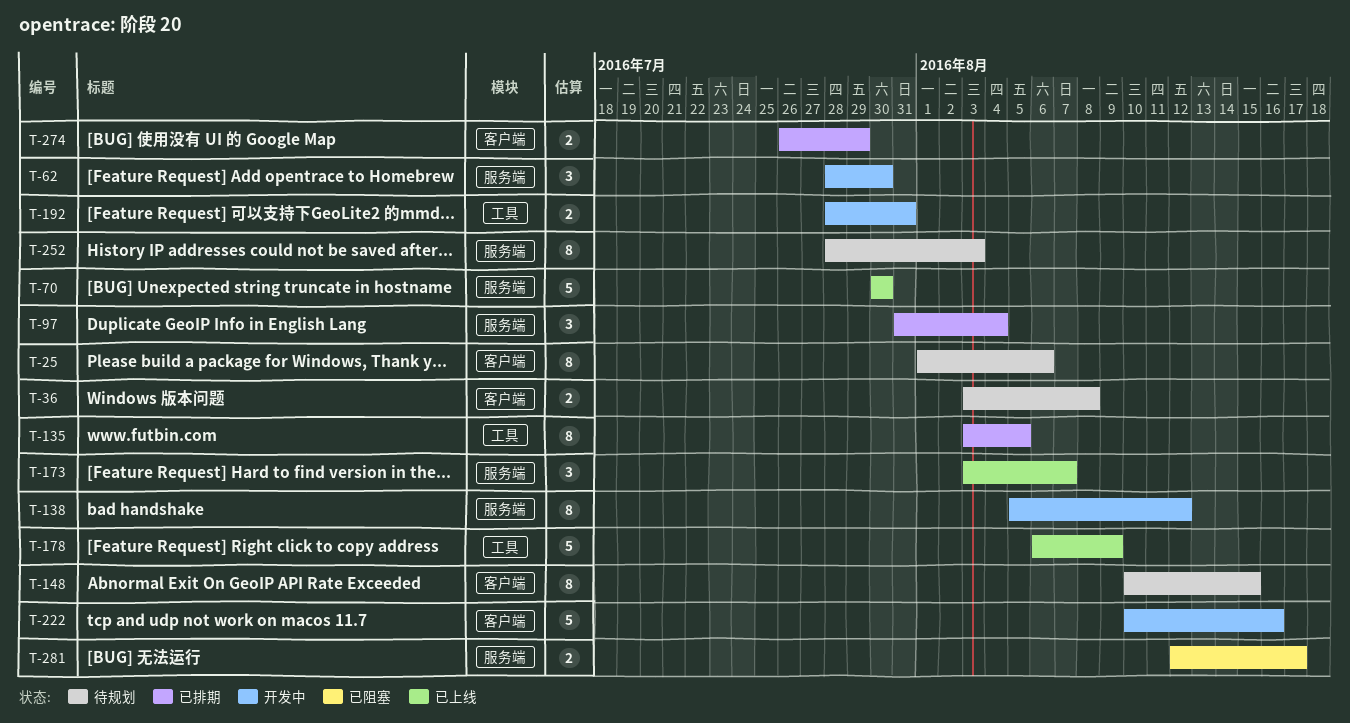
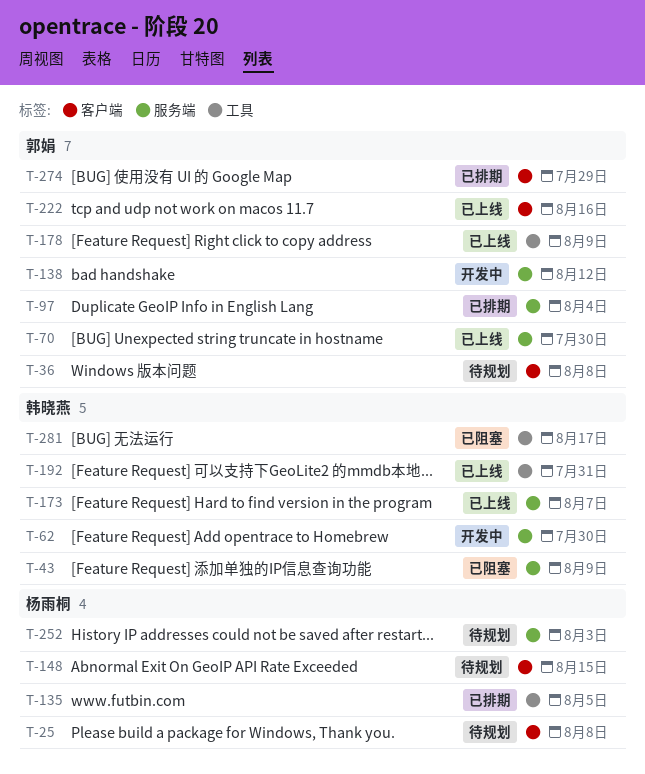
T-25, due: Aug 6 -> Aug 8
T-43: none -> present
T-192, status: 开发中 -> 已上线
T-222, status: 开发中 -> 已上线
T-281, label: 服务端 -> 工具

